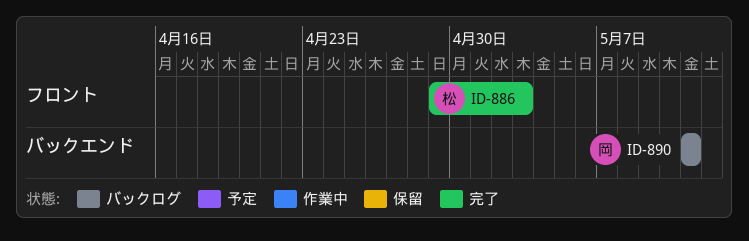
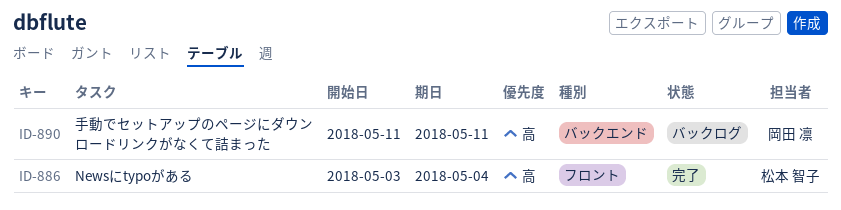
ID-886, start: Apr 29 -> May 3
ID-886, due: May 3 -> May 4

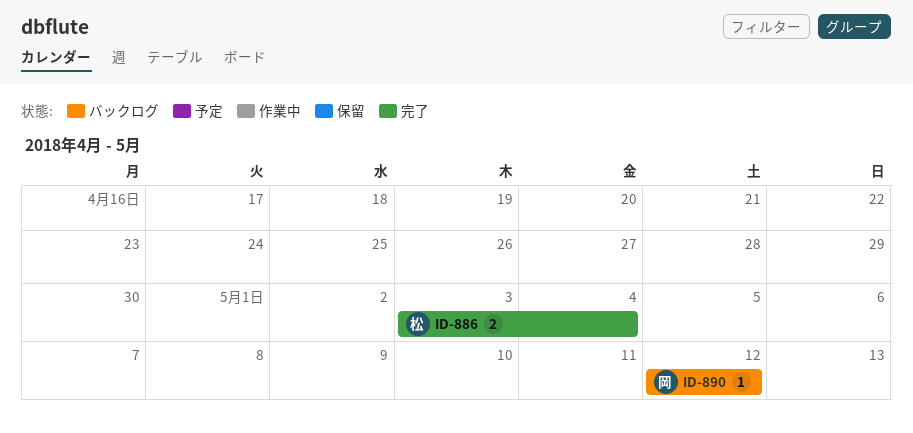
ID-890, start: May 11 -> May 12
ID-890, due: May 11 -> May 12

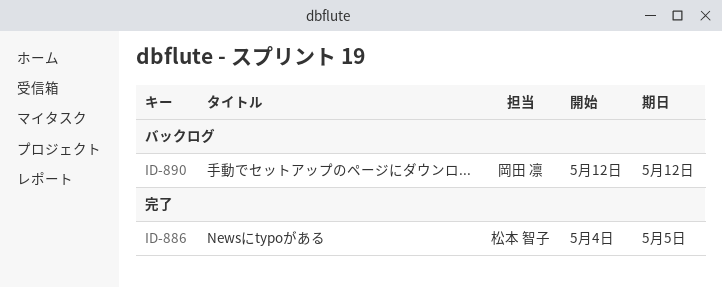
ID-886, start: May 3 -> May 4
ID-886, due: May 4 -> May 5

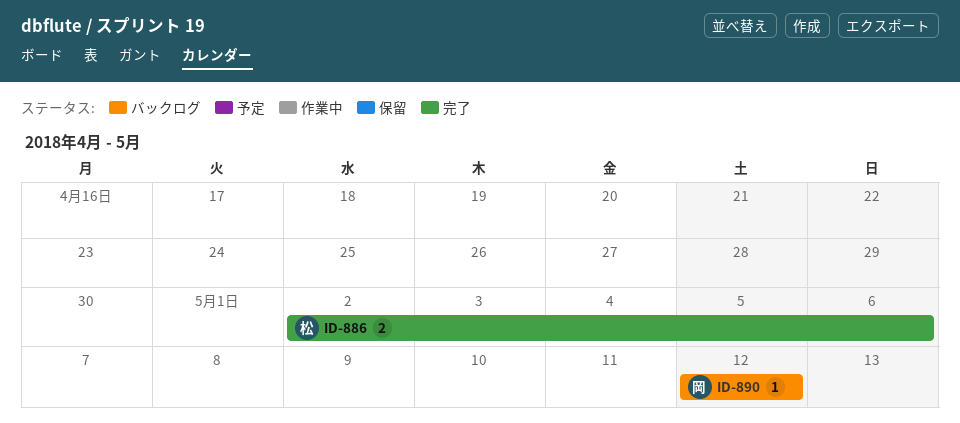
ID-886, start: May 4 -> May 2
ID-886, due: May 5 -> May 6

